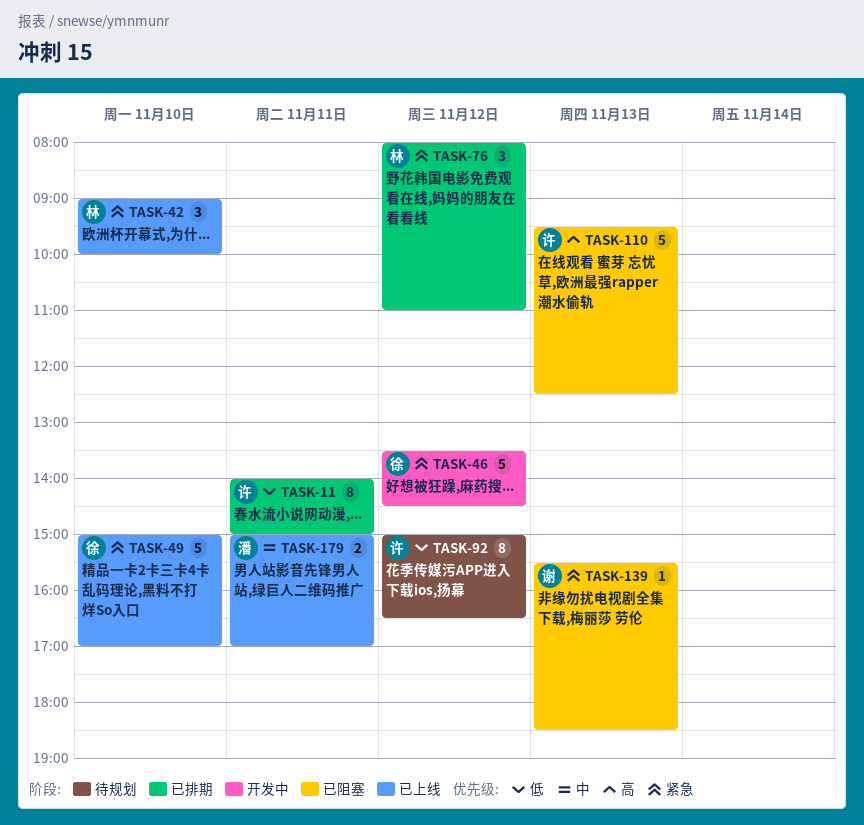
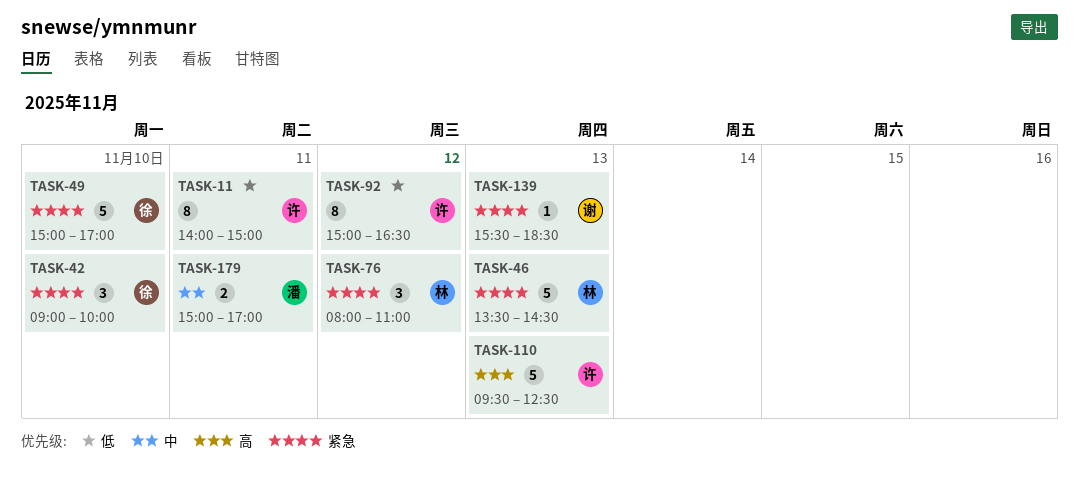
TASK-42, owner: 林 -> 徐
TASK-46, owner: 徐 -> 林
TASK-46, day: Nov 12 -> Nov 13

